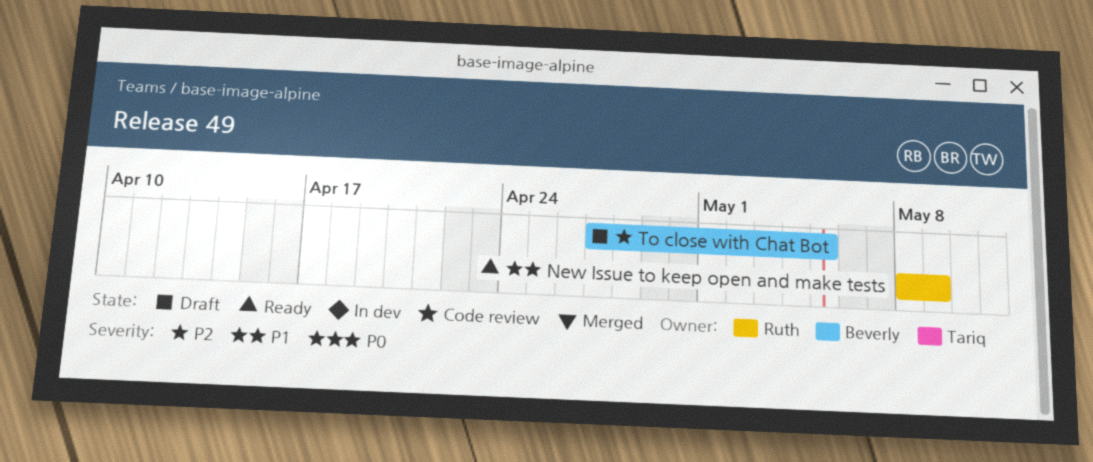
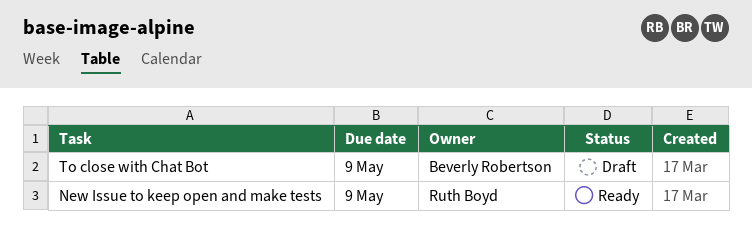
To close with Chat Bot, due: May 5 -> May 9

